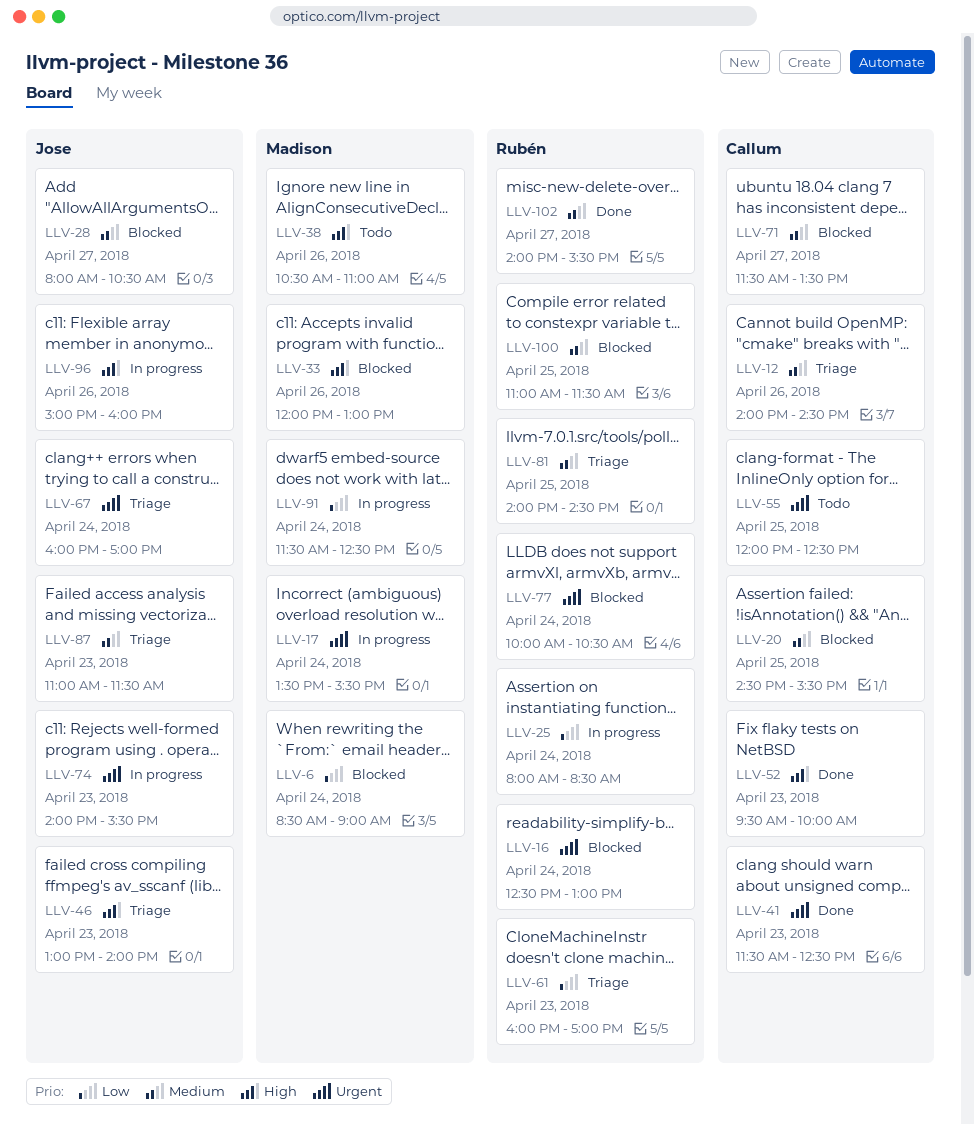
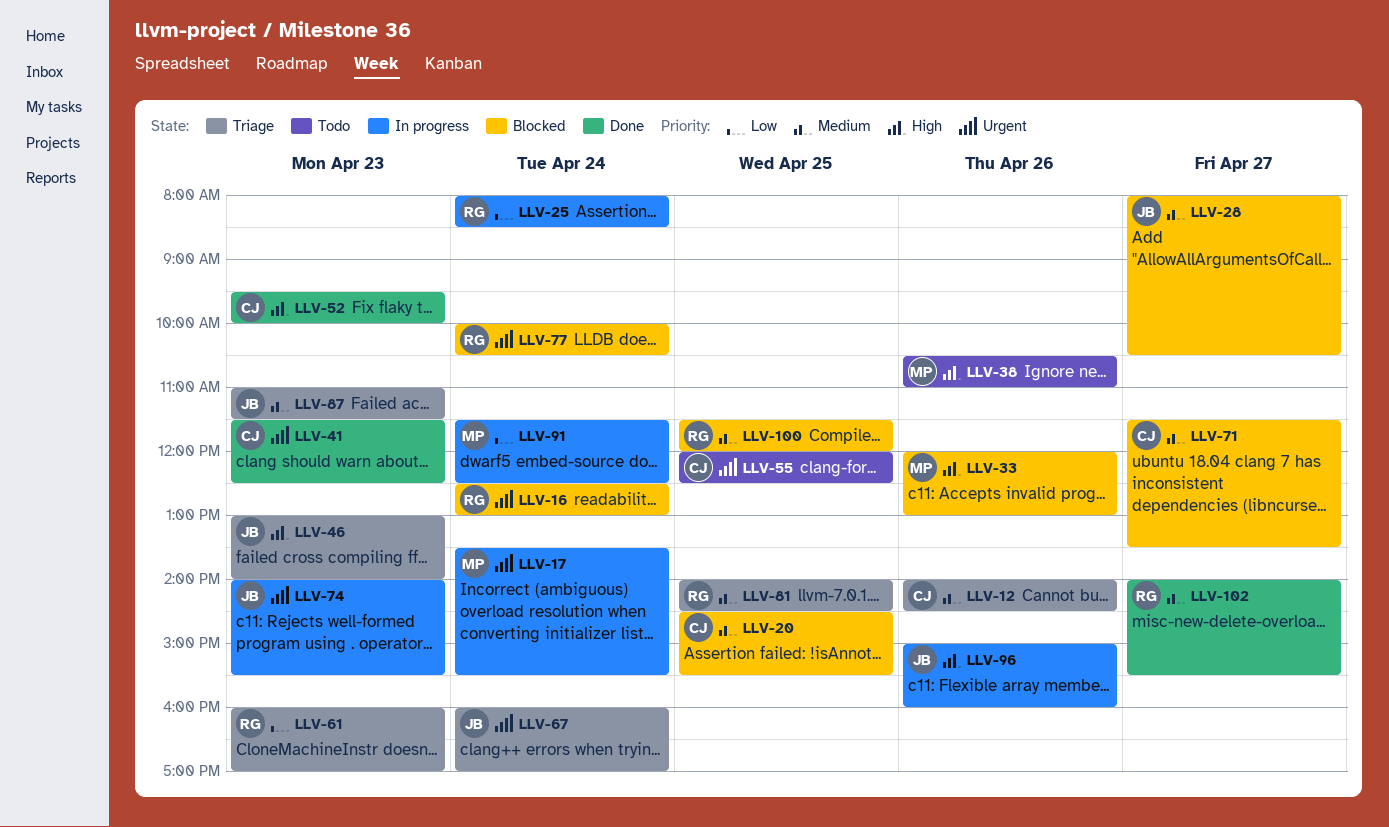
LLV-6: present -> none
LLV-100, begins: 11:00 -> 11:30
LLV-100, ends: 11:30 -> 12:00

